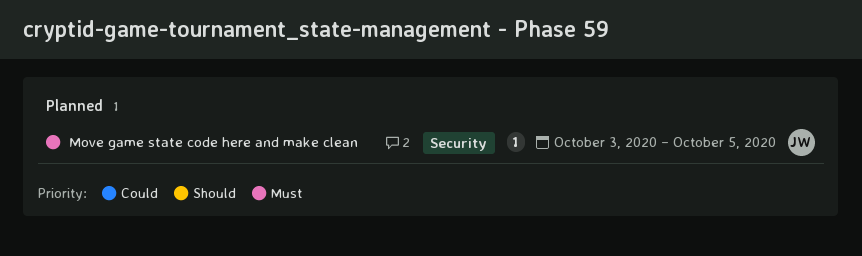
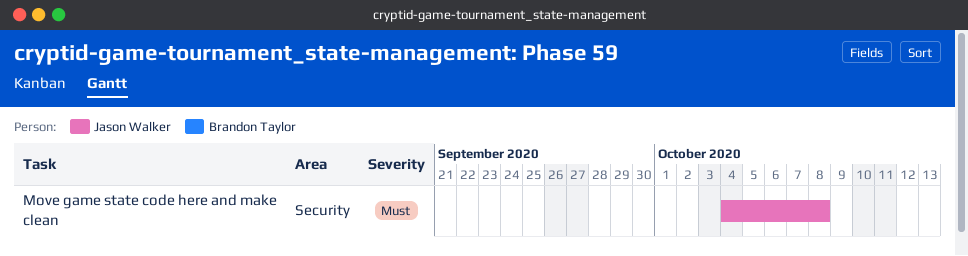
Move game state code here and make clean, start: Oct 3 -> Oct 4
Move game state code here and make clean, due: Oct 5 -> Oct 8

